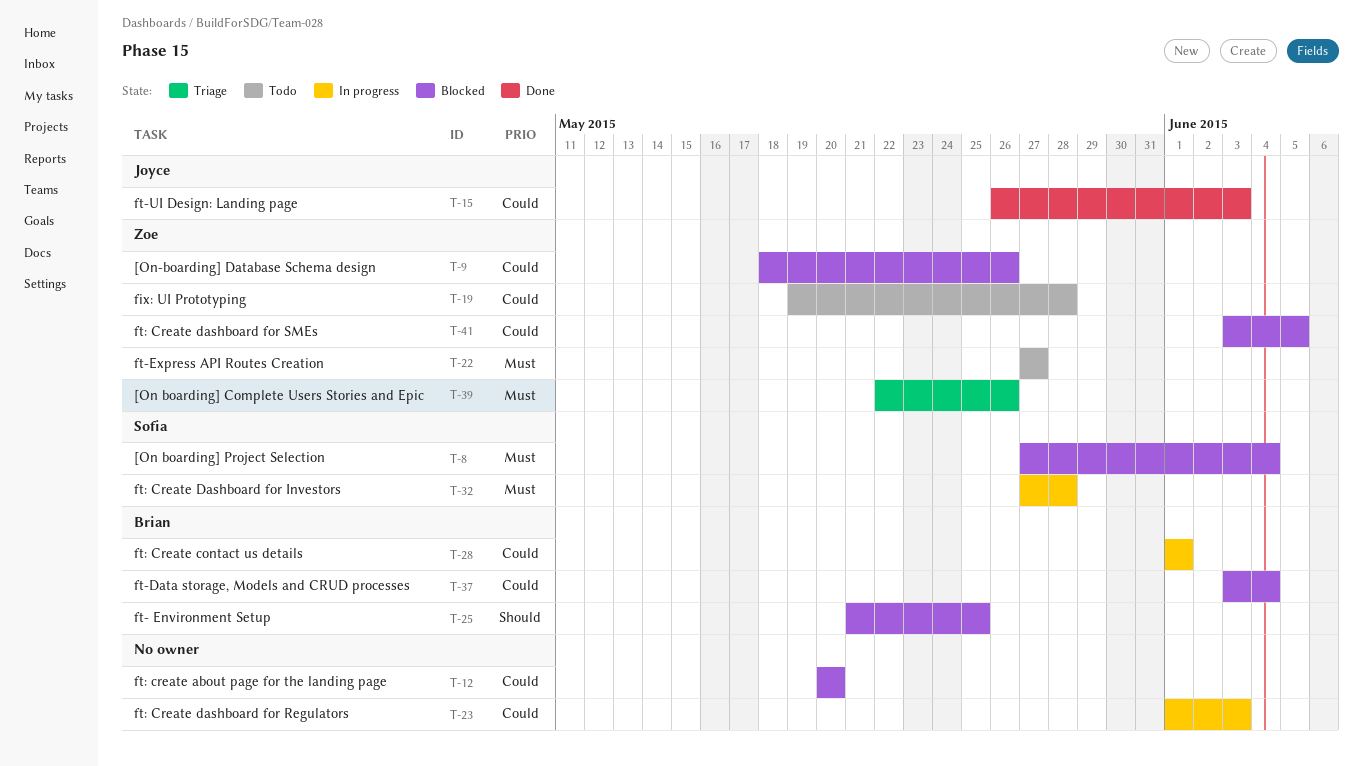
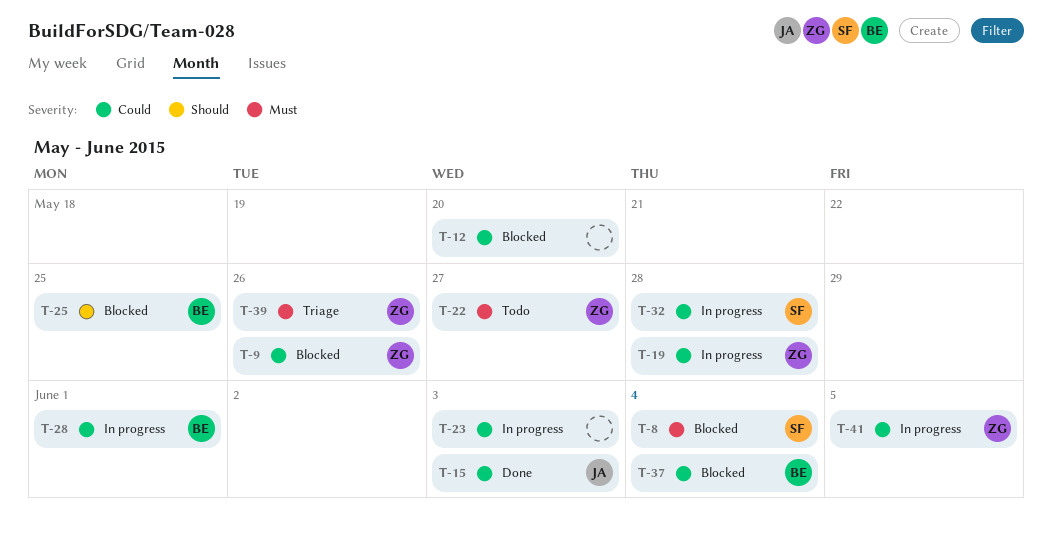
T-19, status: Todo -> In progress
T-32, priority: Must -> Could
T-41, status: Blocked -> In progress

